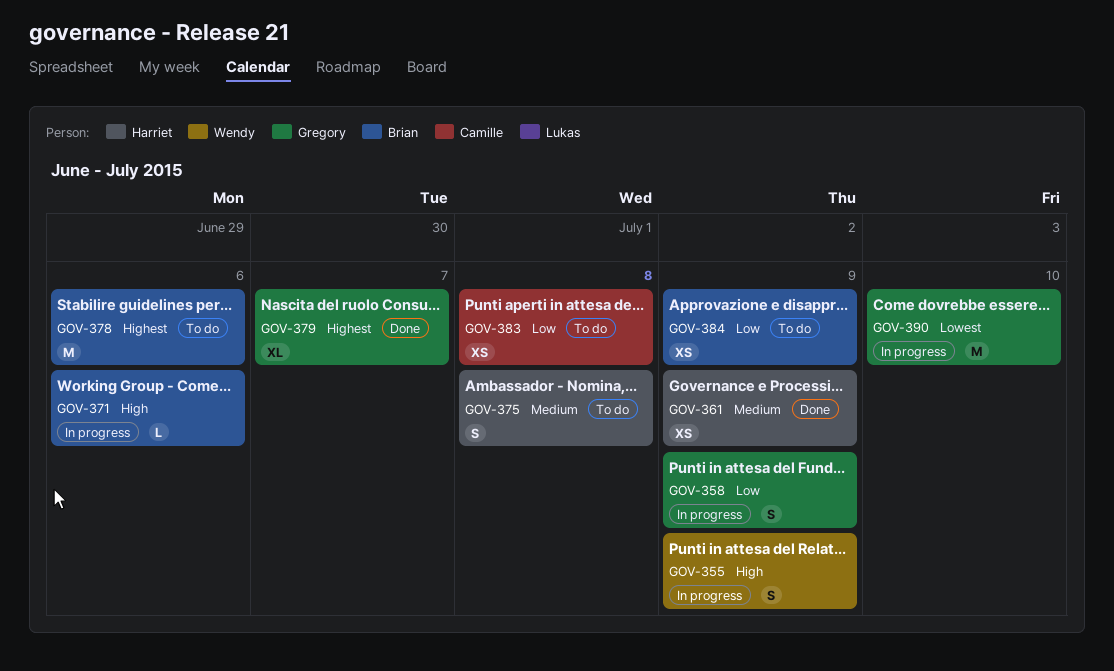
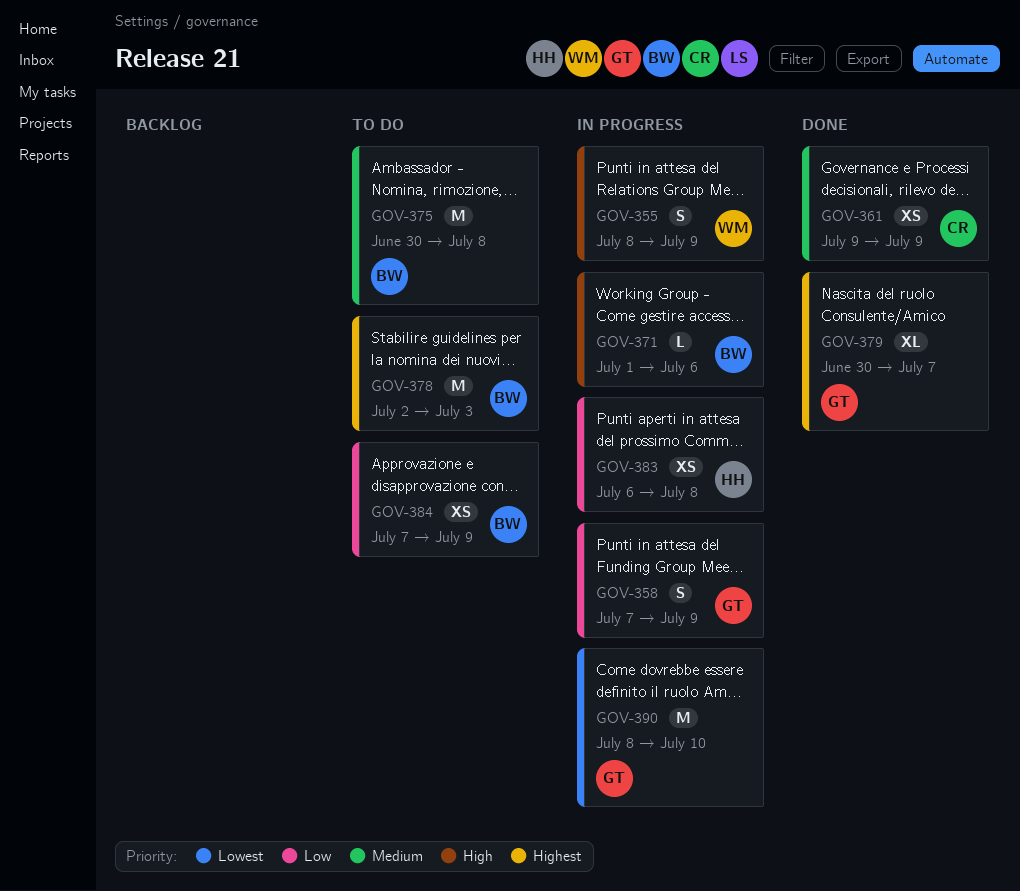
GOV-361, owner: Harriet -> Camille
GOV-375, owner: Harriet -> Brian
GOV-375, estimate: S -> M
GOV-378, due: Jul 6 -> Jul 3
GOV-383, status: To do -> In progress
GOV-383, owner: Camille -> Harriet

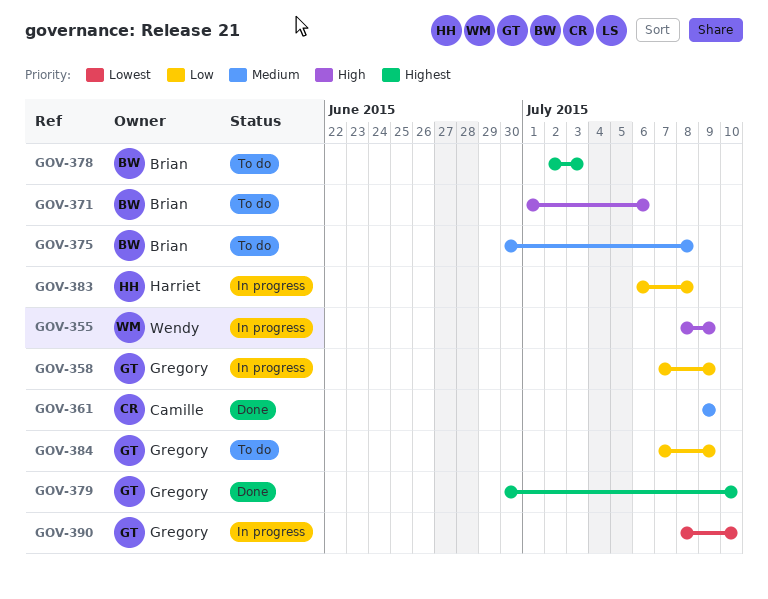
GOV-371, status: In progress -> To do
GOV-379, due: Jul 7 -> Jul 10
GOV-384, owner: Brian -> Gregory

